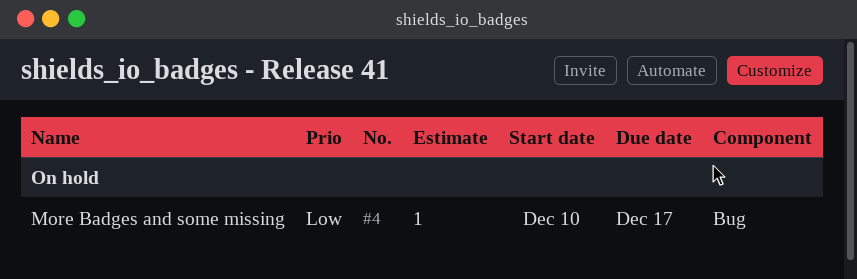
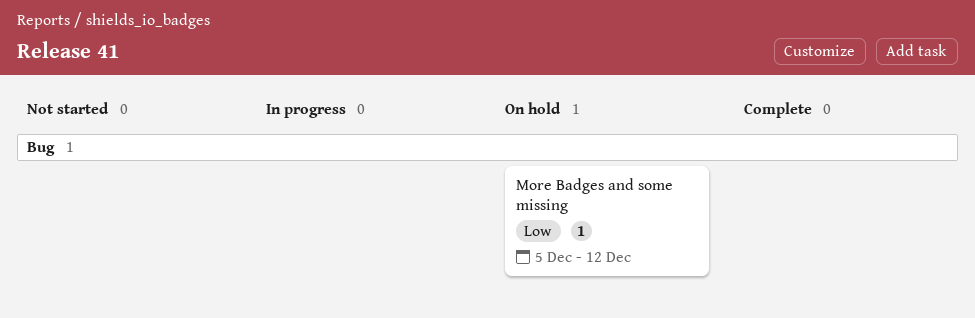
More Badges and some missing, start: Dec 10 -> Dec 5
More Badges and some missing, due: Dec 17 -> Dec 12

